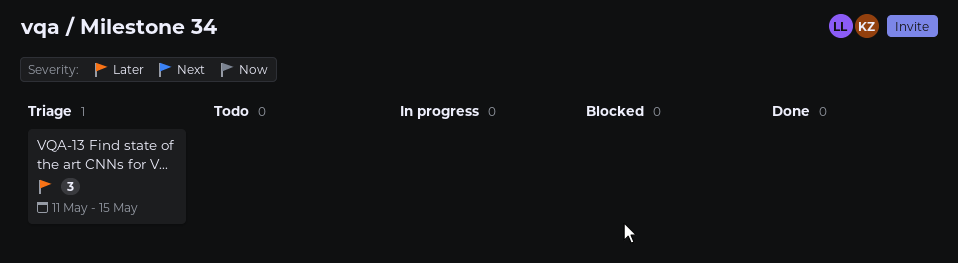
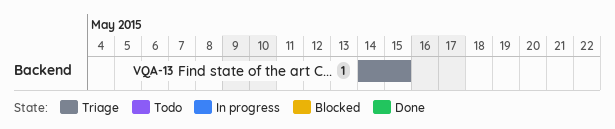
VQA-13, estimate: 3 -> 1
VQA-13, start: May 11 -> May 14

